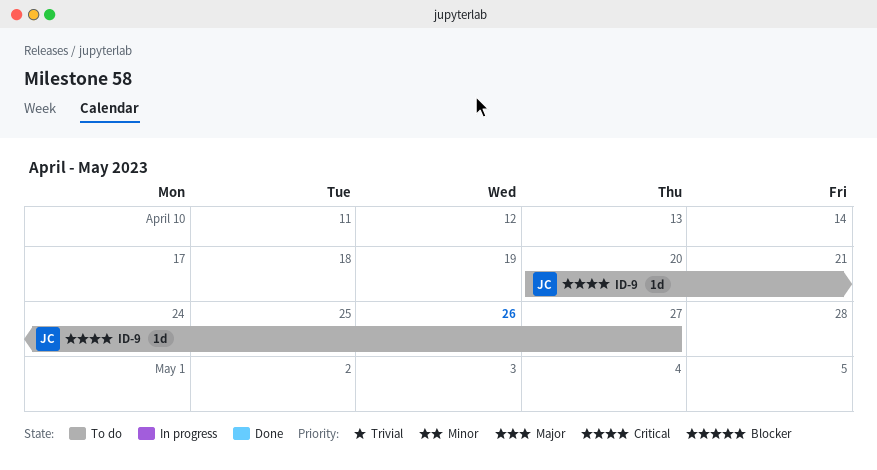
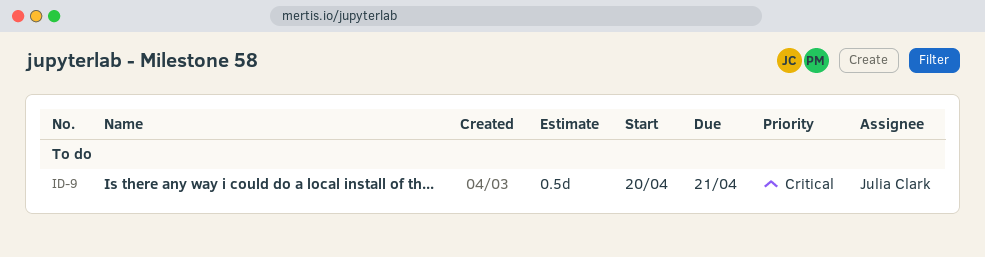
ID-9, estimate: 1d -> 0.5d
ID-9, due: Apr 27 -> Apr 21

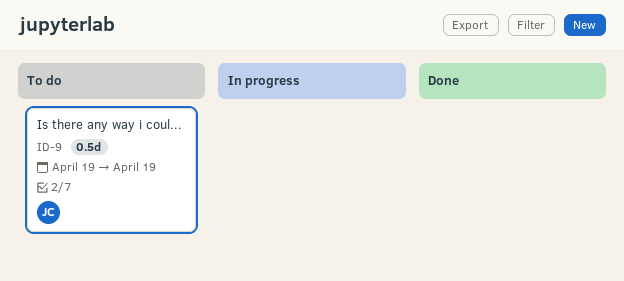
ID-9, start: Apr 20 -> Apr 19
ID-9, due: Apr 21 -> Apr 19

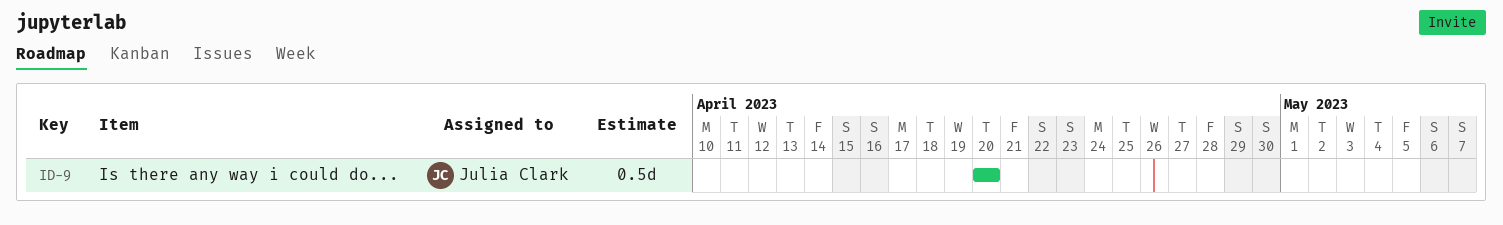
ID-9, start: Apr 19 -> Apr 20
ID-9, due: Apr 19 -> Apr 20

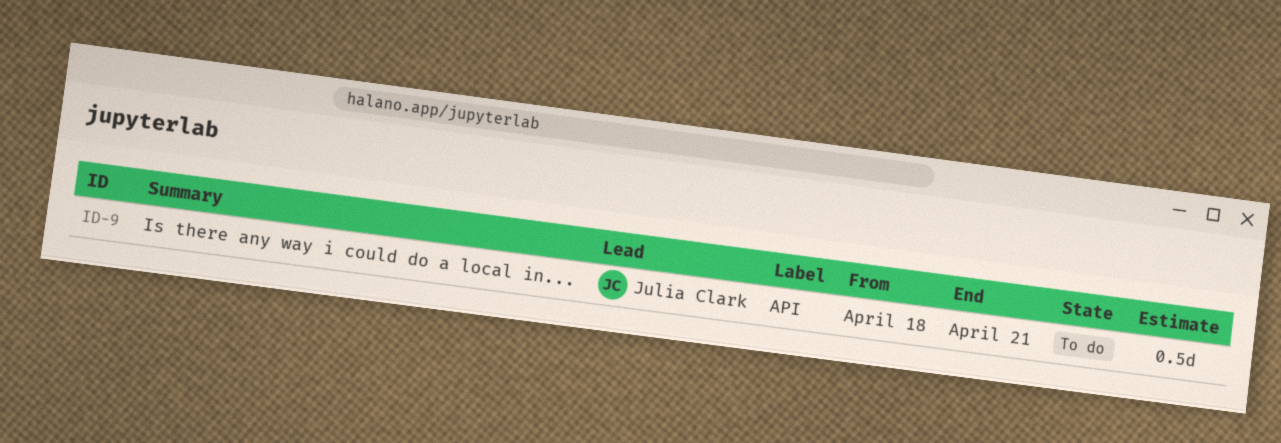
ID-9, start: Apr 20 -> Apr 18
ID-9, due: Apr 20 -> Apr 21

